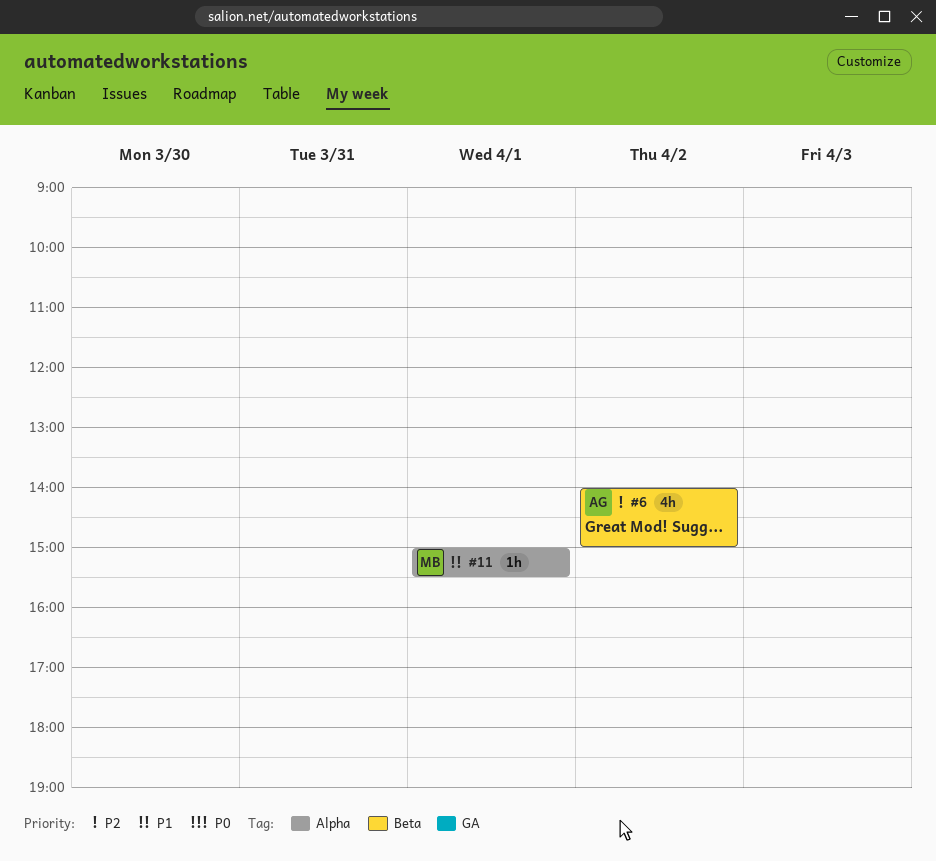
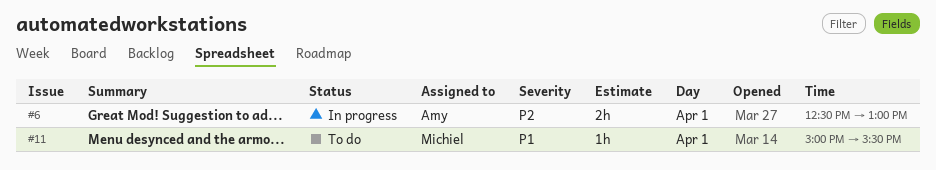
#6, estimate: 4h -> 2h
#6, day: Apr 2 -> Apr 1
#6, begins: 14:00 -> 12:30
#6, ends: 15:00 -> 13:00

